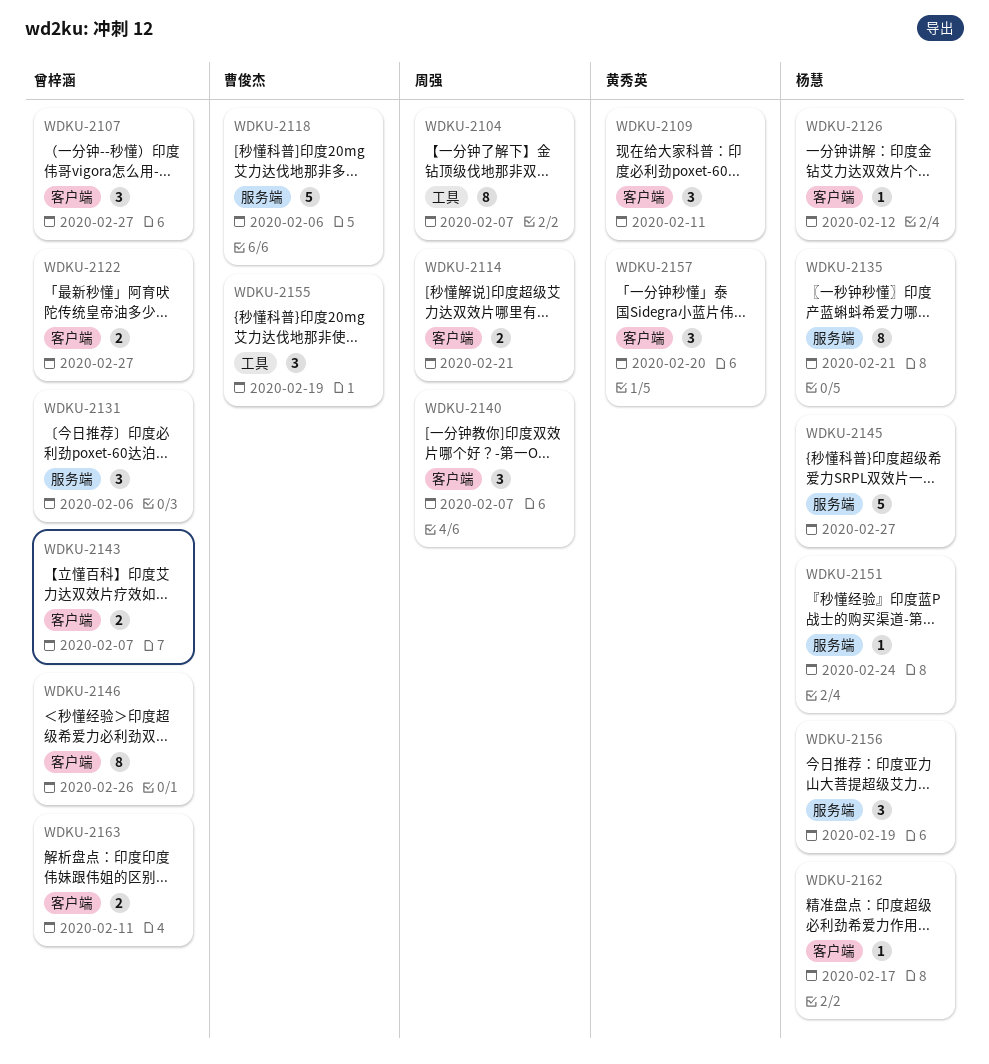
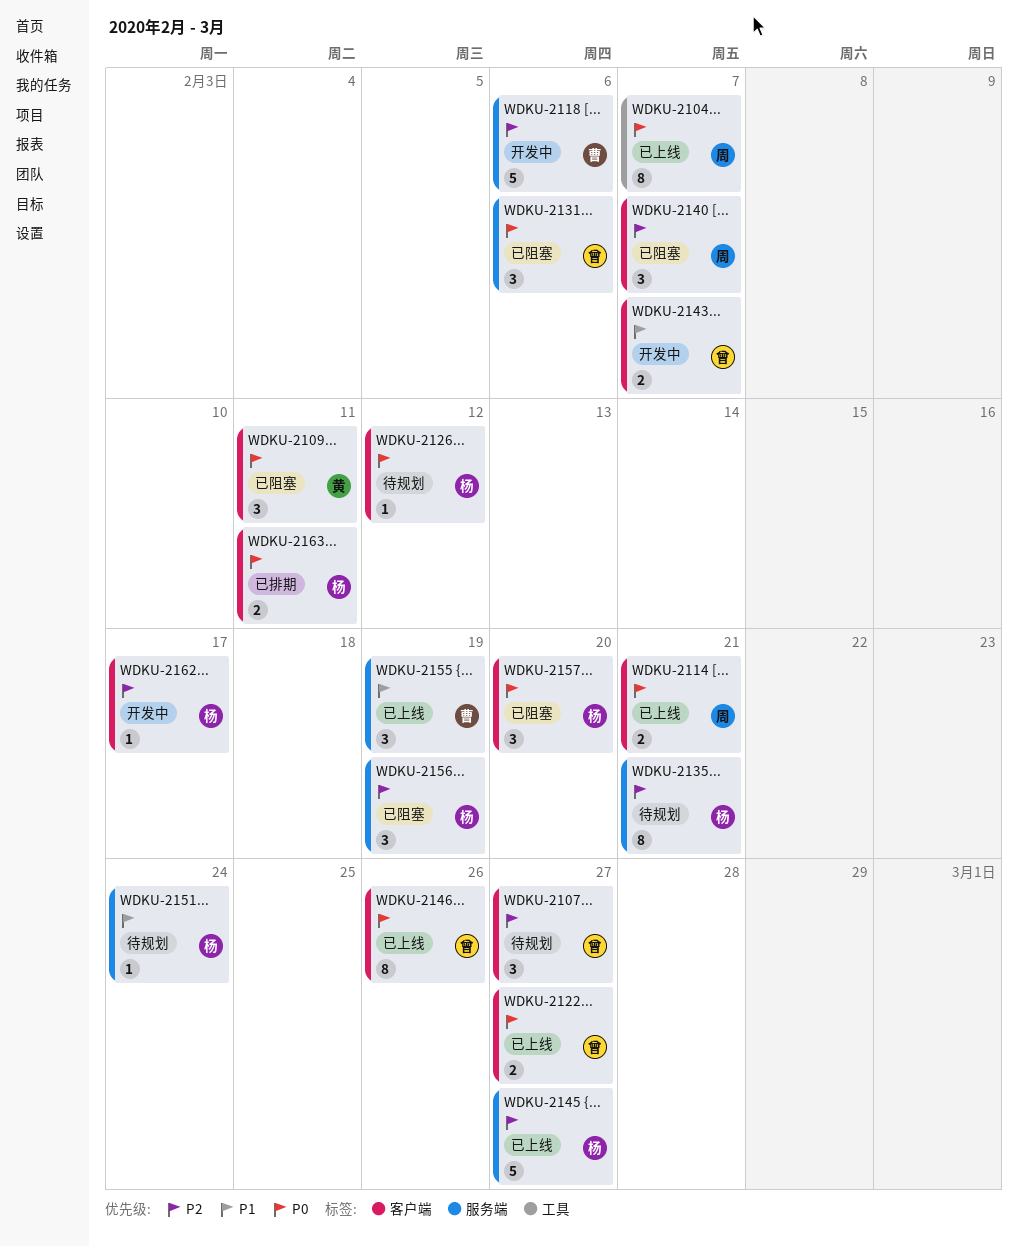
WDKU-2155, label: 工具 -> 服务端
WDKU-2157, owner: 黄秀英 -> 杨慧
WDKU-2163, owner: 曾梓涵 -> 杨慧

